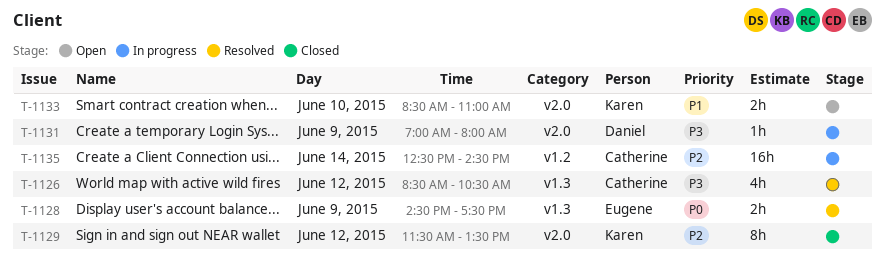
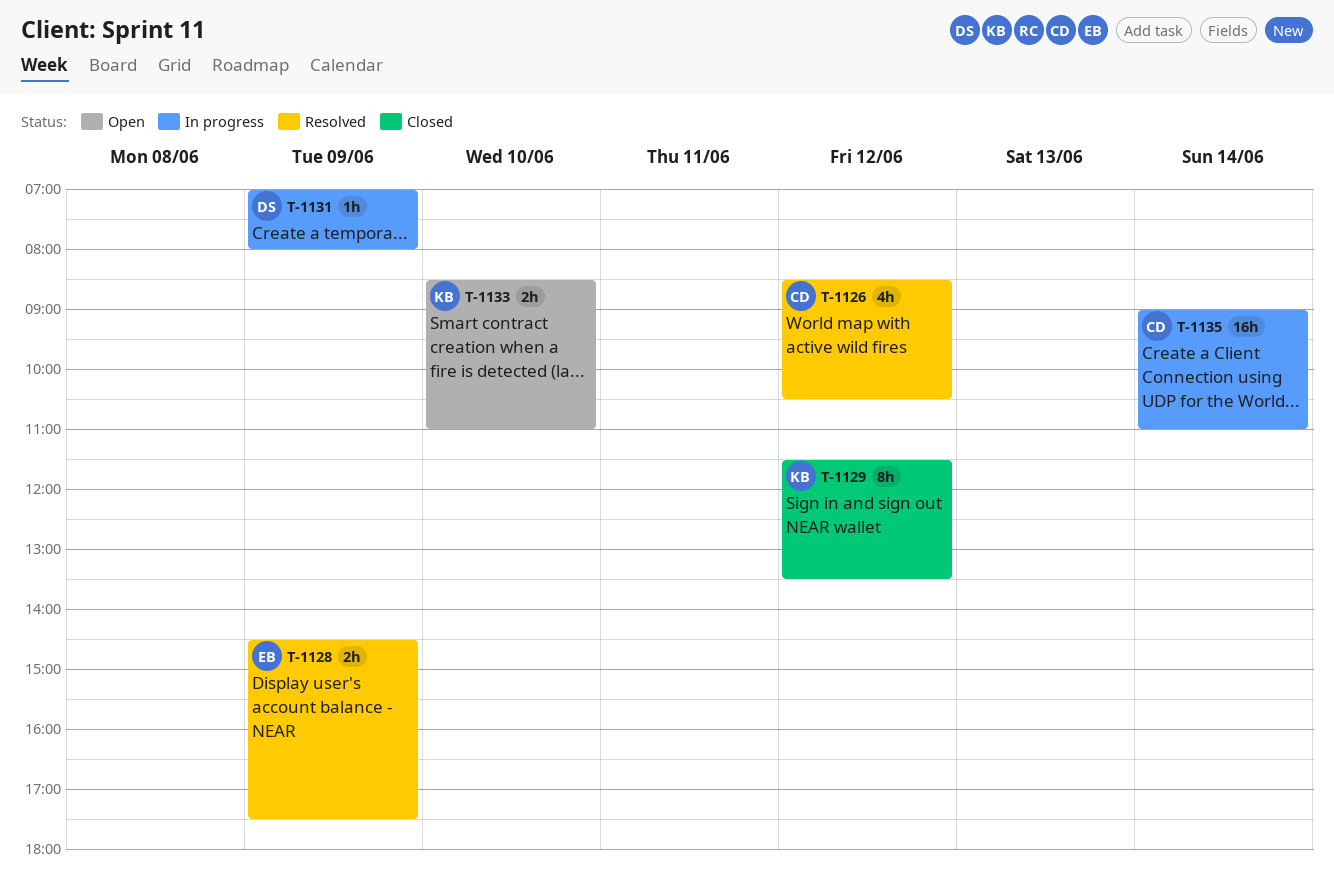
T-1135, begins: 12:30 -> 09:00
T-1135, ends: 14:30 -> 11:00

